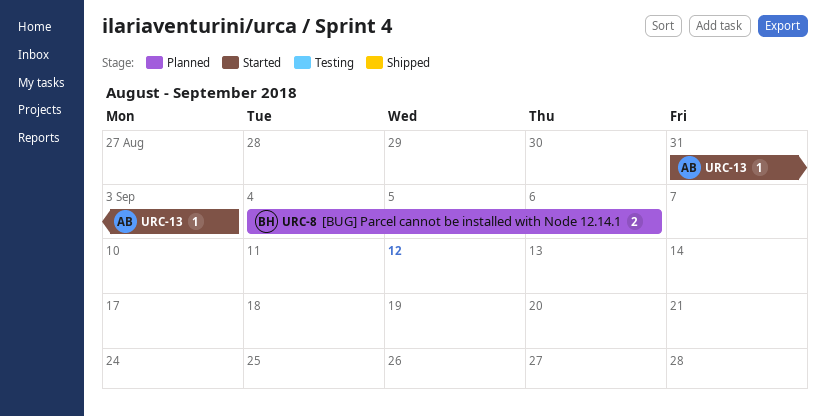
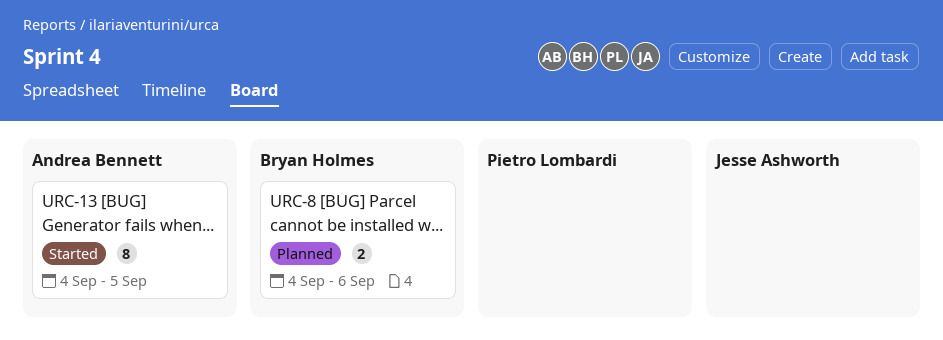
URC-13, estimate: 1 -> 8
URC-13, start: Aug 31 -> Sep 4
URC-13, due: Sep 3 -> Sep 5

